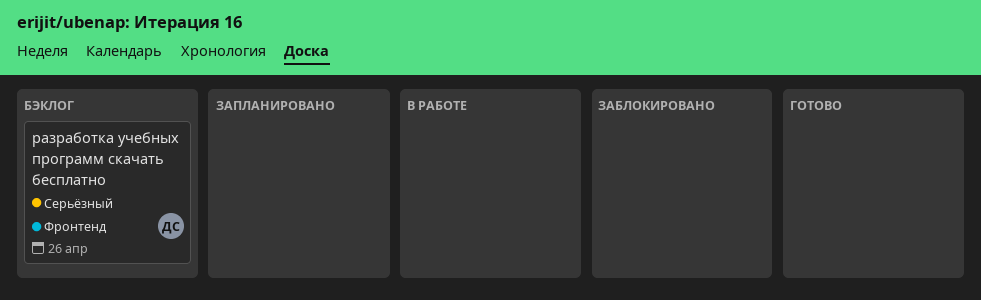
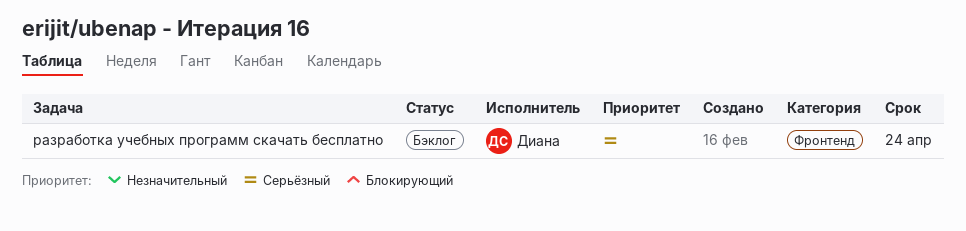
разработка учебных программ скачать бесплатно, due: Apr 26 -> Apr 24

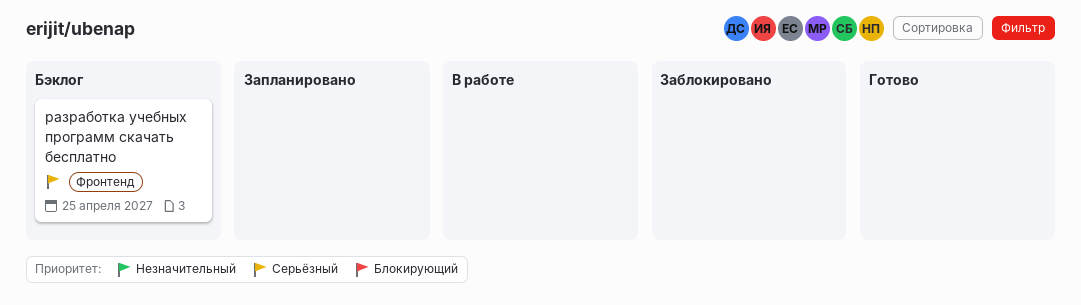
разработка учебных программ скачать бесплатно, due: Apr 24 -> Apr 25

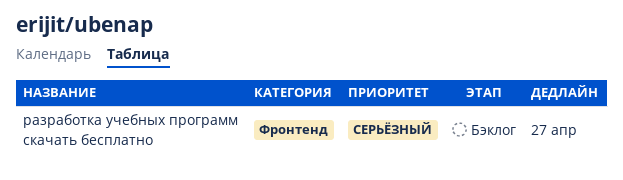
разработка учебных программ скачать бесплатно, due: Apr 25 -> Apr 27

